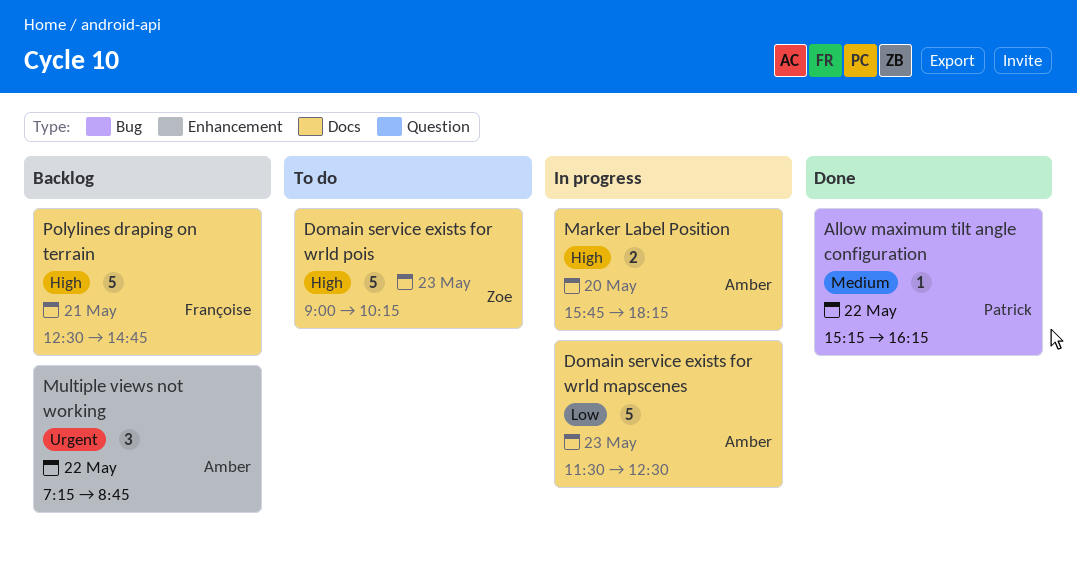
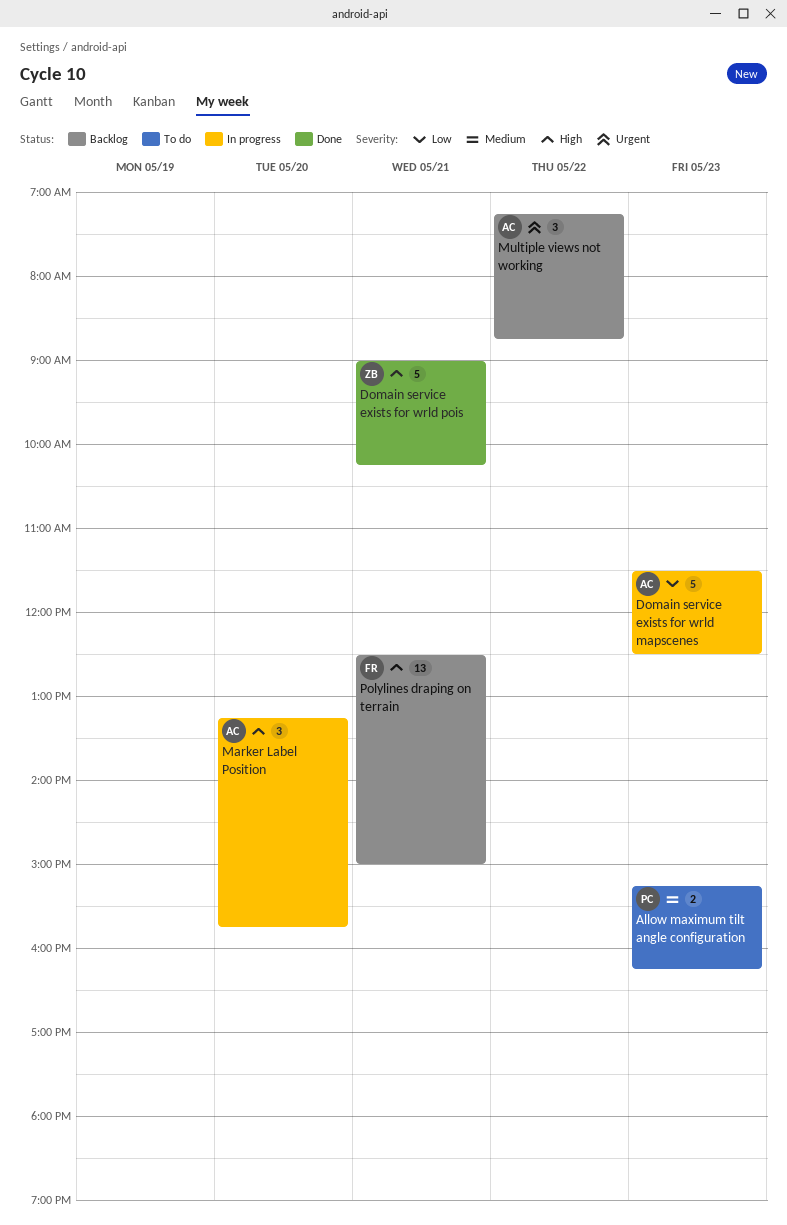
Allow maximum tilt angle configuration, status: Done -> To do
Allow maximum tilt angle configuration, estimate: 1 -> 2
Allow maximum tilt angle configuration, day: May 22 -> May 23
Domain service exists for wrld pois, status: To do -> Done
Domain service exists for wrld pois, day: May 23 -> May 21
Marker Label Position, estimate: 2 -> 3
Marker Label Position, begins: 15:45 -> 13:15
Marker Label Position, ends: 18:15 -> 15:45
Polylines draping on terrain, estimate: 5 -> 13
Polylines draping on terrain, ends: 14:45 -> 15:00

